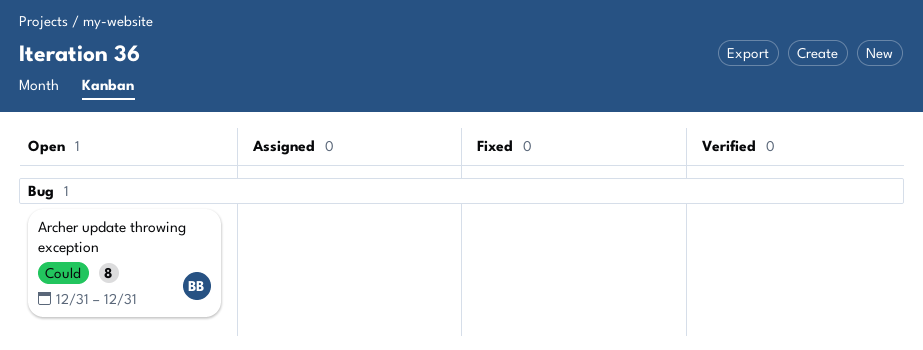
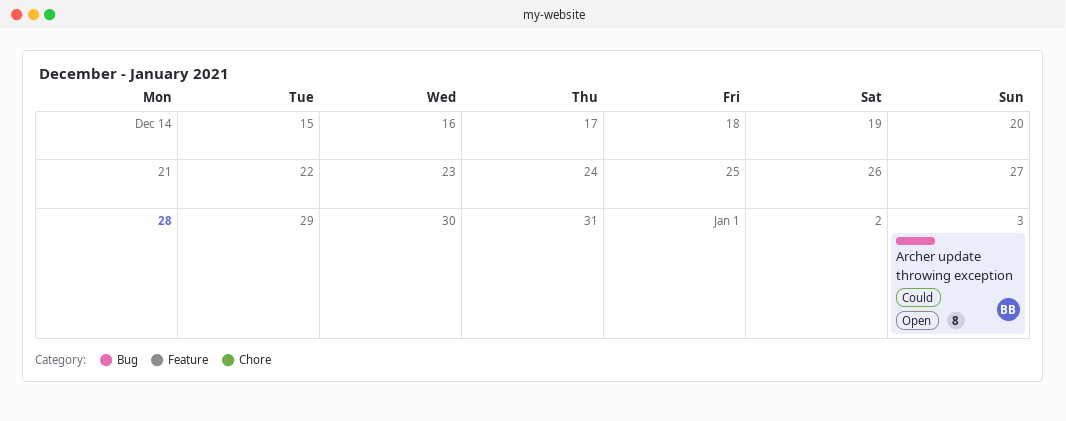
Archer update throwing exception, due: Dec 31 -> Jan 3

